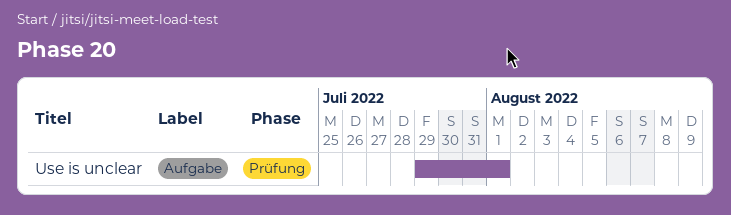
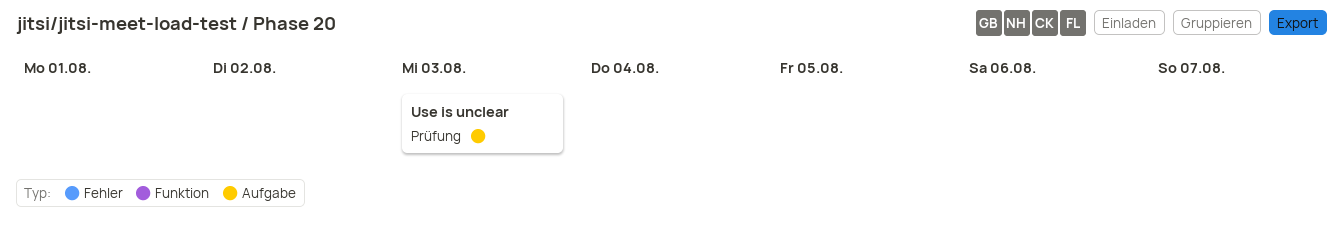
Use is unclear, due: Aug 1 -> Aug 3

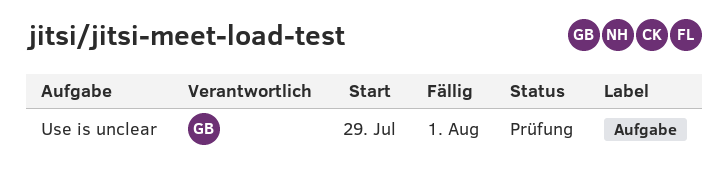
Use is unclear, due: Aug 3 -> Aug 1

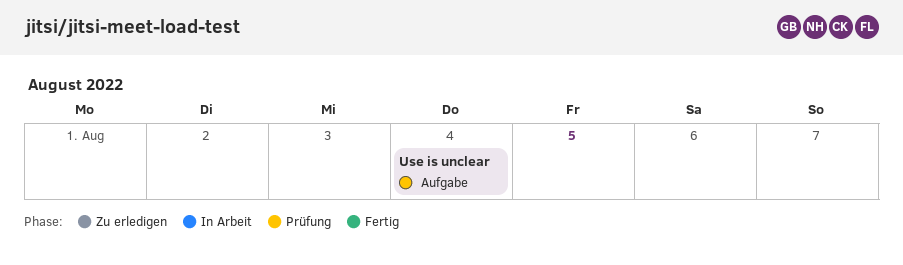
Use is unclear, due: Aug 1 -> Aug 4

